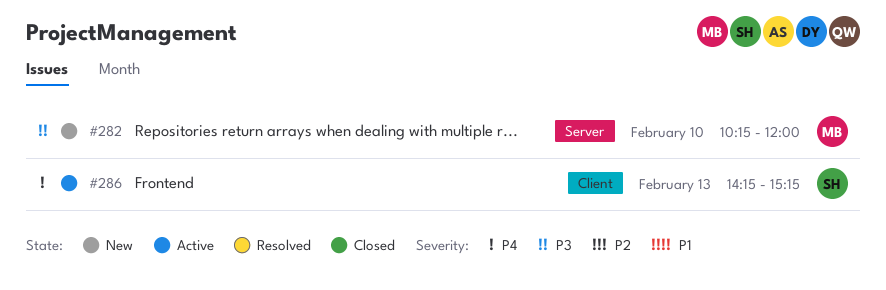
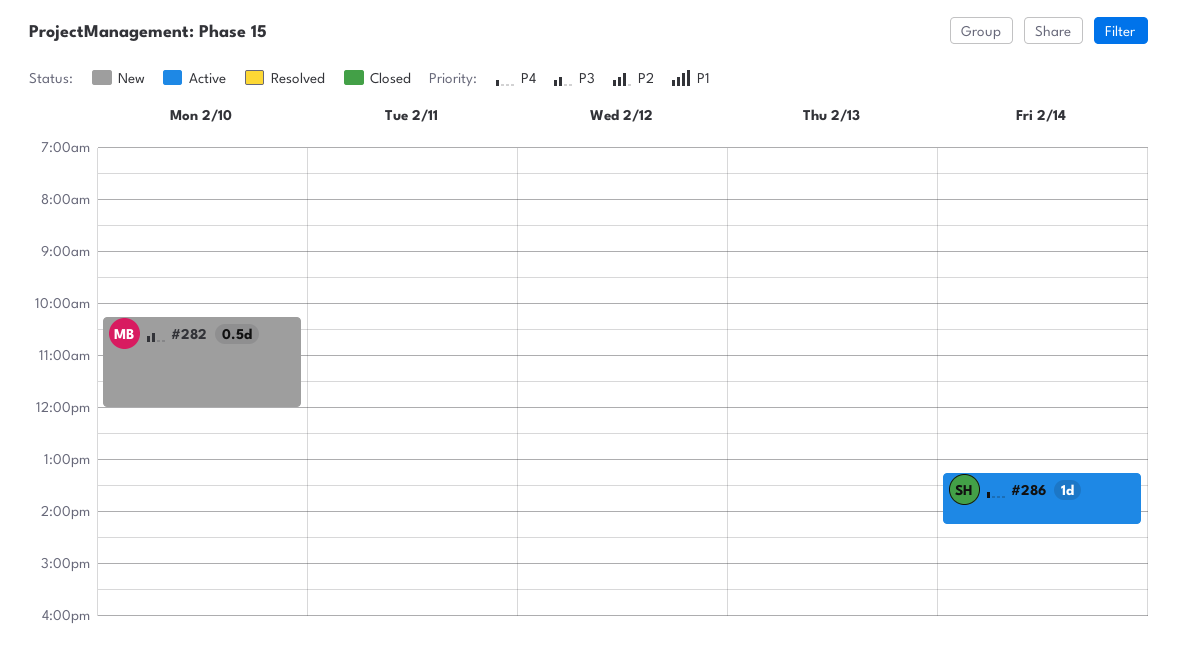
#286, day: Feb 13 -> Feb 14
#286, begins: 14:15 -> 13:15
#286, ends: 15:15 -> 14:15

